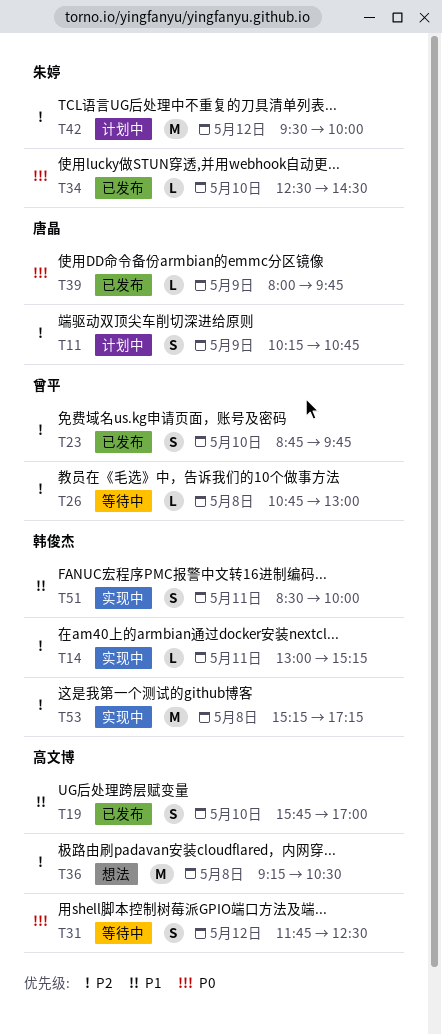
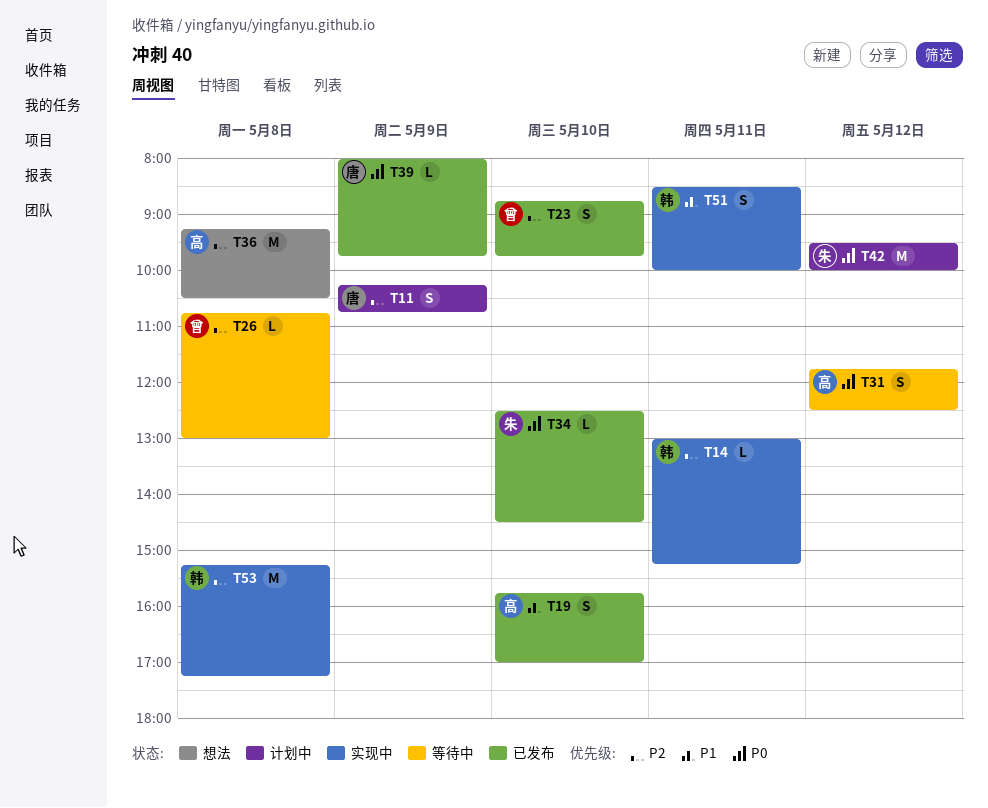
T42, priority: P2 -> P0

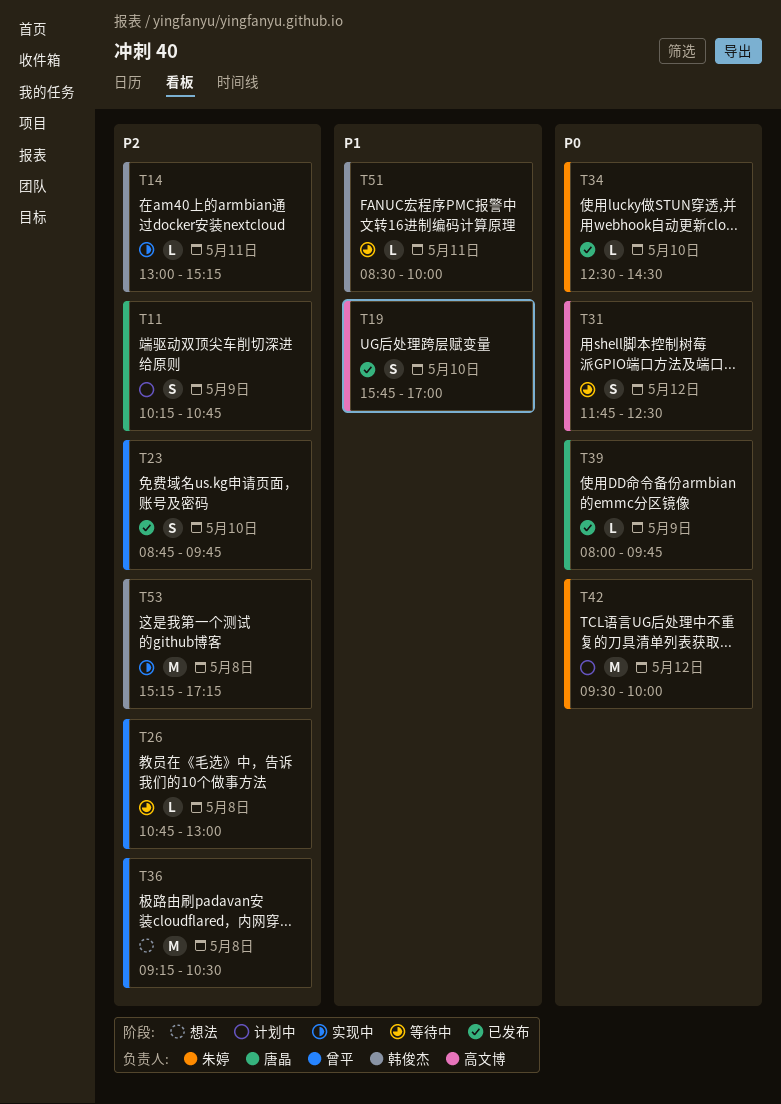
T36, owner: 高文博 -> 曾平
T51, status: 实现中 -> 等待中
T51, estimate: S -> L

